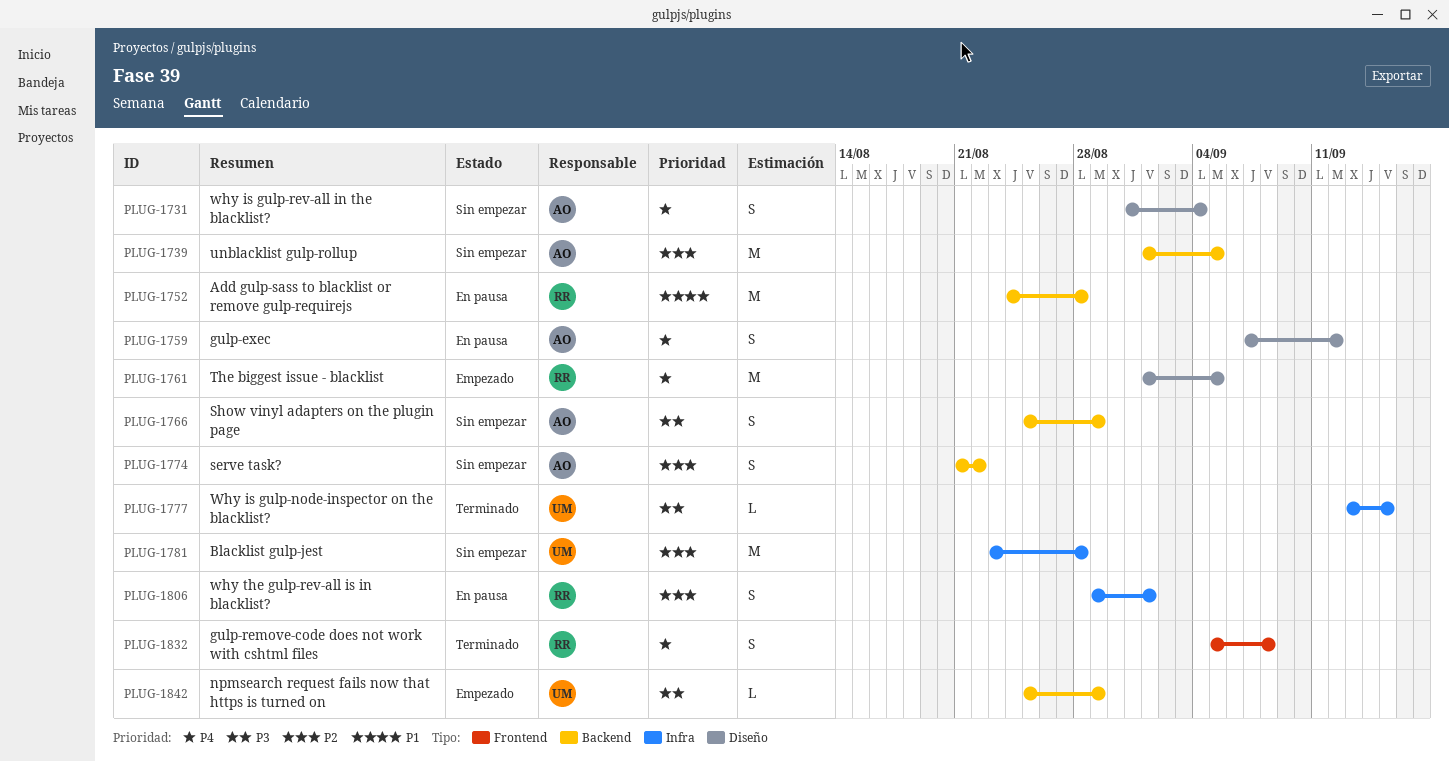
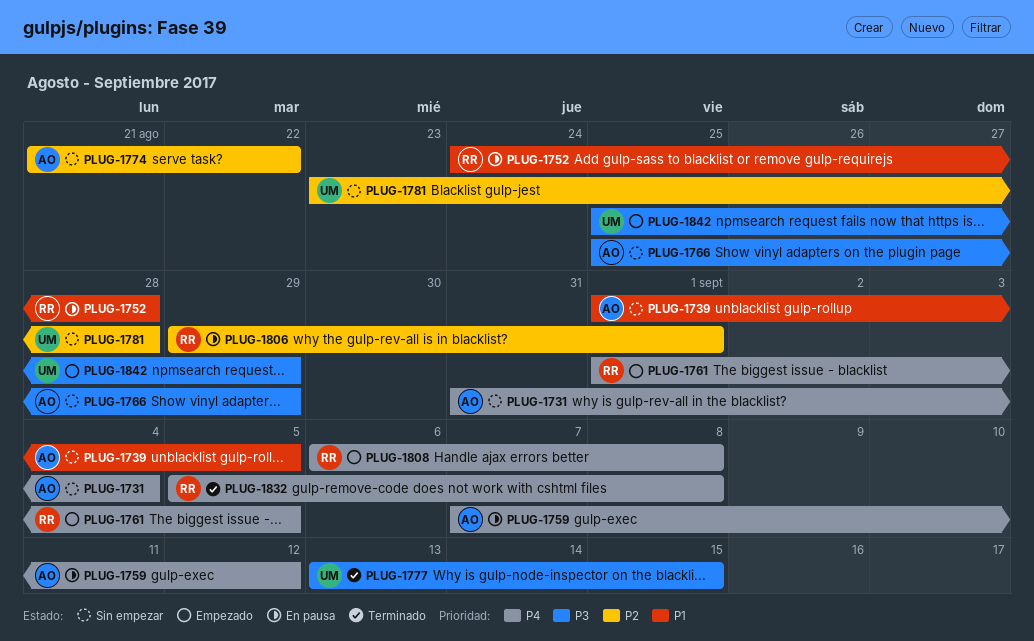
PLUG-1739, priority: P2 -> P1
PLUG-1808: none -> present

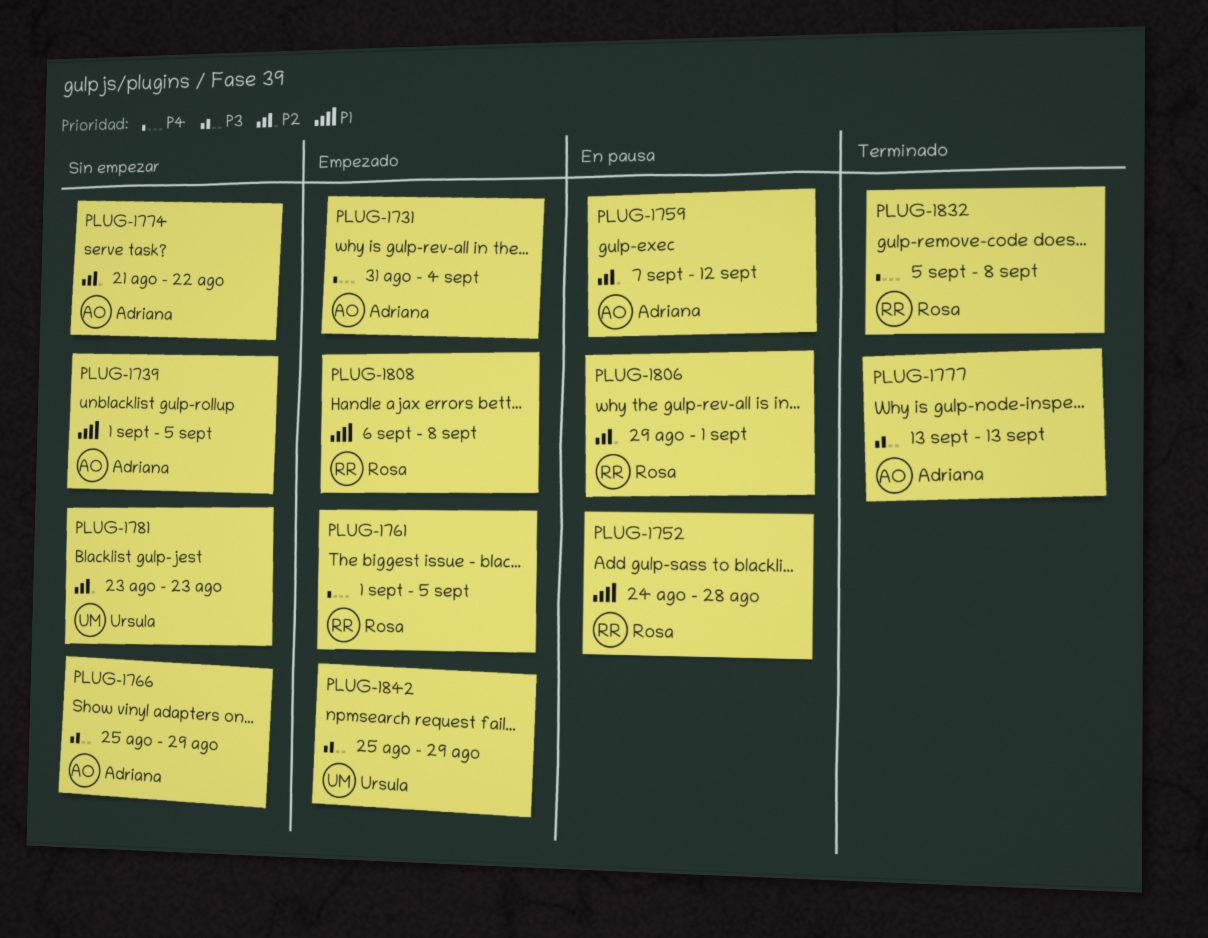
PLUG-1731, status: Sin empezar -> Empezado
PLUG-1759, priority: P4 -> P2
PLUG-1777, owner: Ursula -> Adriana
PLUG-1777, due: Sep 15 -> Sep 13
PLUG-1781, due: Aug 28 -> Aug 23
PLUG-1808, priority: P4 -> P1

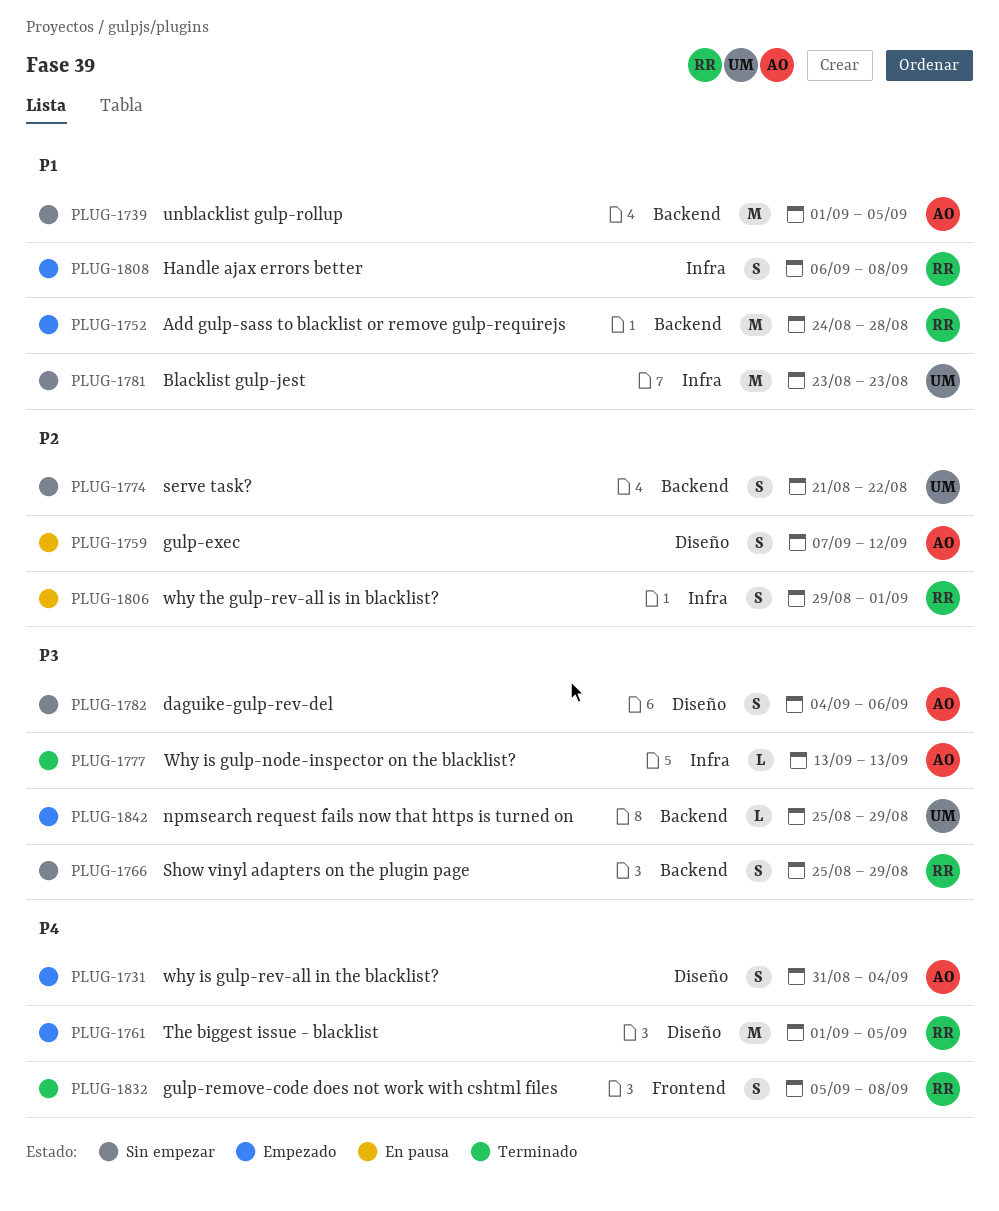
PLUG-1752, status: En pausa -> Empezado
PLUG-1766, owner: Adriana -> Rosa
PLUG-1774, owner: Adriana -> Ursula
PLUG-1781, priority: P2 -> P1
PLUG-1782: none -> present

